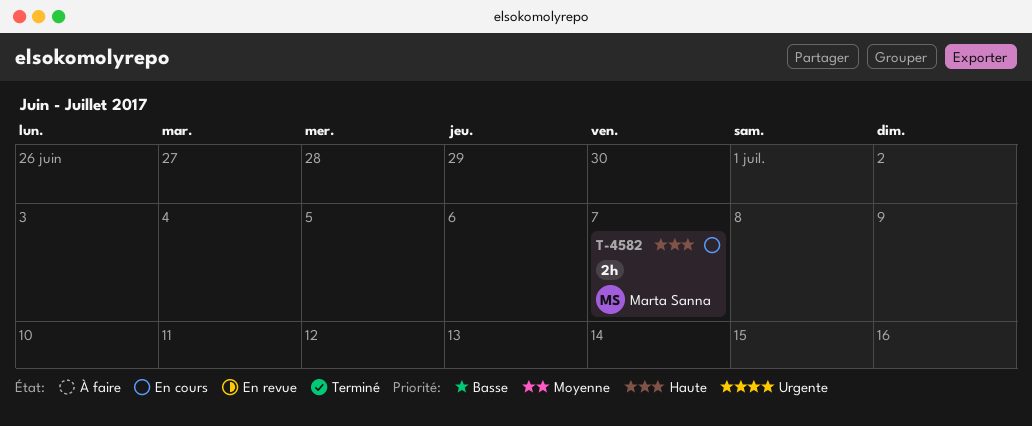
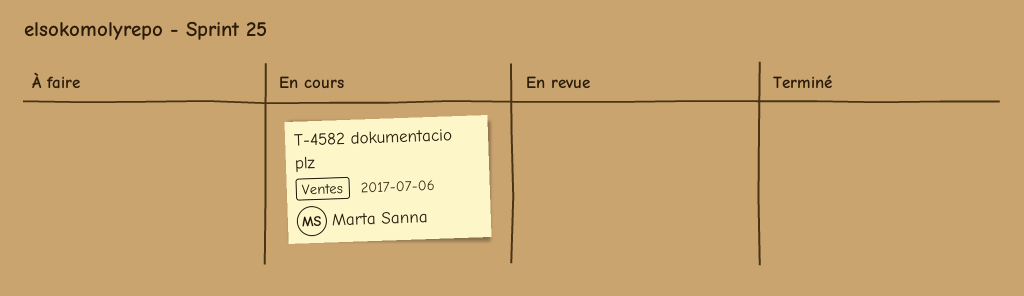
T-4582, due: Jul 7 -> Jul 6

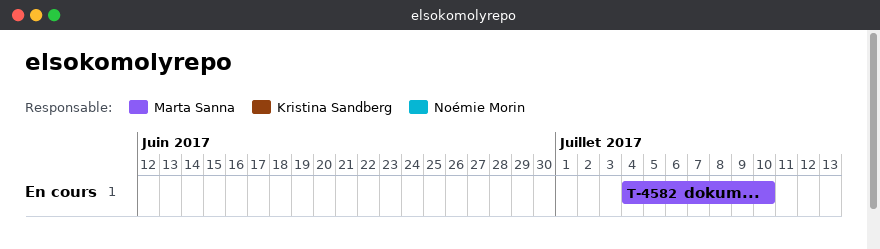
T-4582, due: Jul 6 -> Jul 10

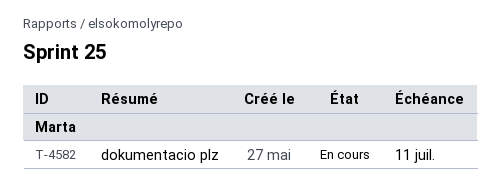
T-4582, due: Jul 10 -> Jul 11

